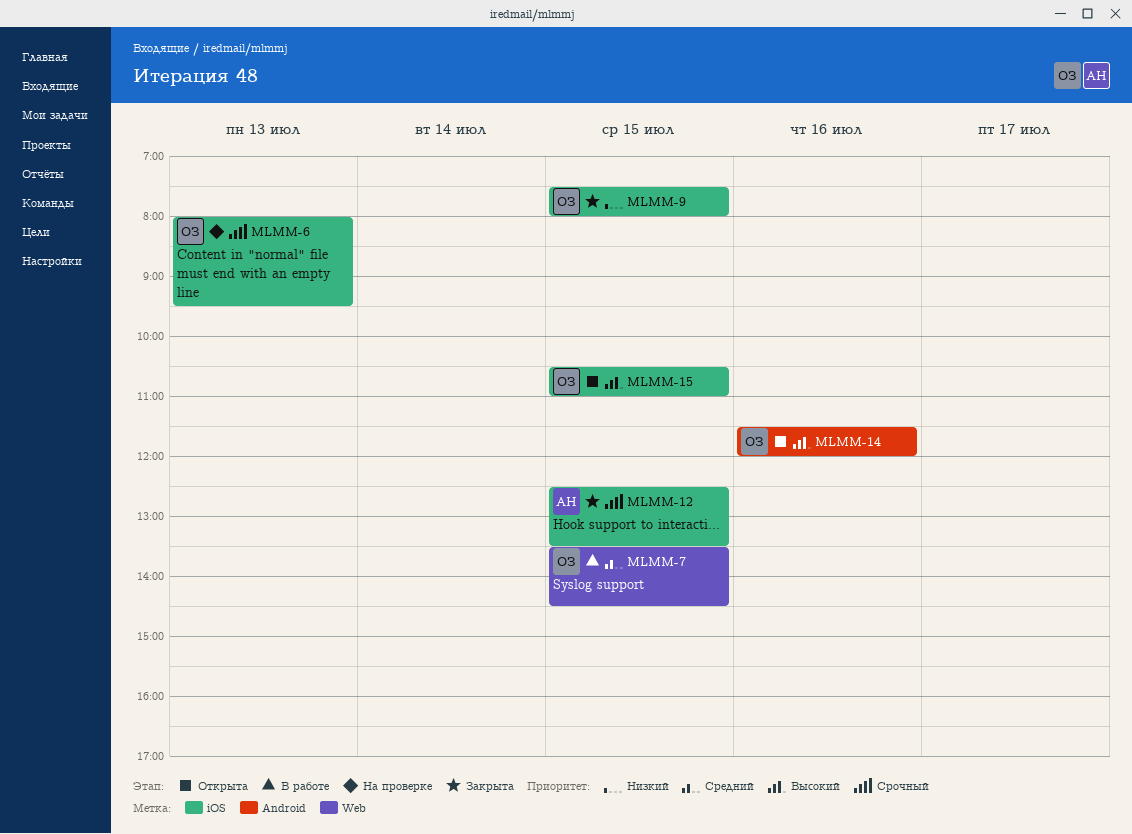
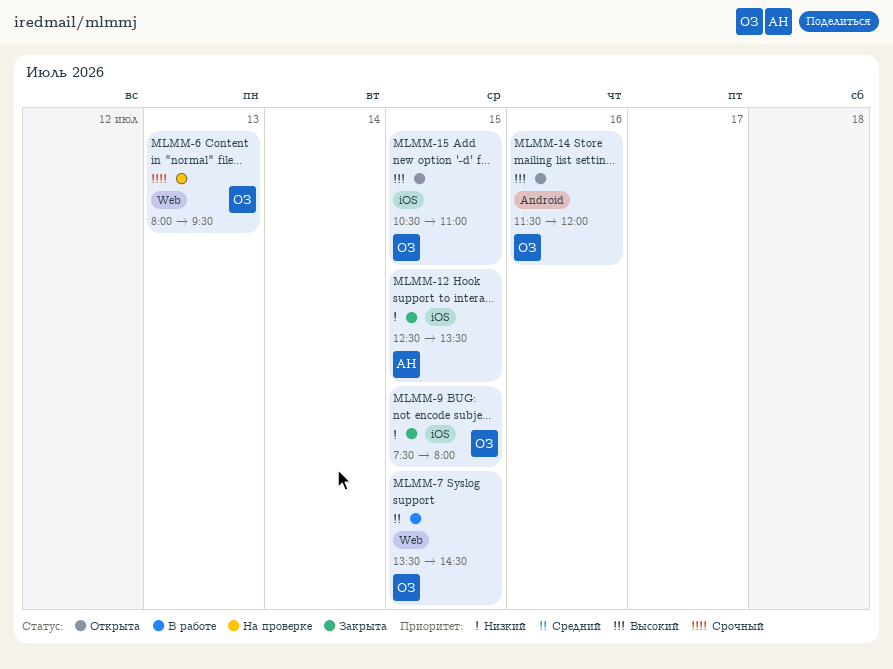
MLMM-6, label: iOS -> Web
MLMM-12, priority: Срочный -> Низкий

